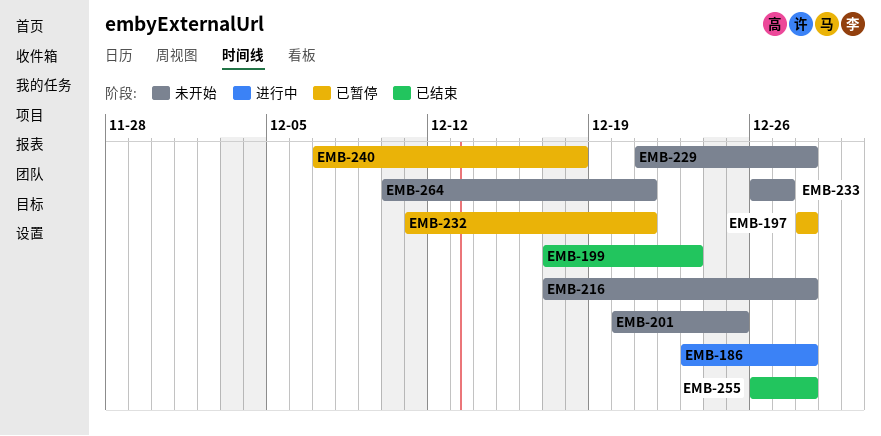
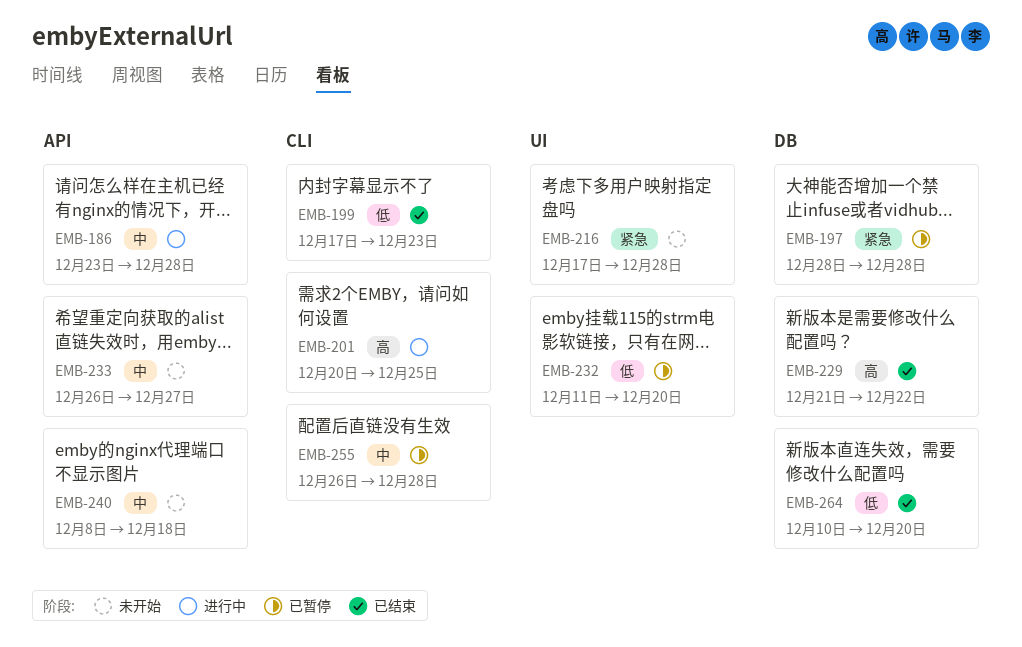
EMB-201, status: 未开始 -> 进行中
EMB-229, status: 未开始 -> 已结束
EMB-229, due: Dec 28 -> Dec 22
EMB-232, due: Dec 21 -> Dec 20
EMB-240, status: 已暂停 -> 未开始
EMB-240, start: Dec 7 -> Dec 8
EMB-255, status: 已结束 -> 已暂停
EMB-264, status: 未开始 -> 已结束
EMB-264, due: Dec 21 -> Dec 20

